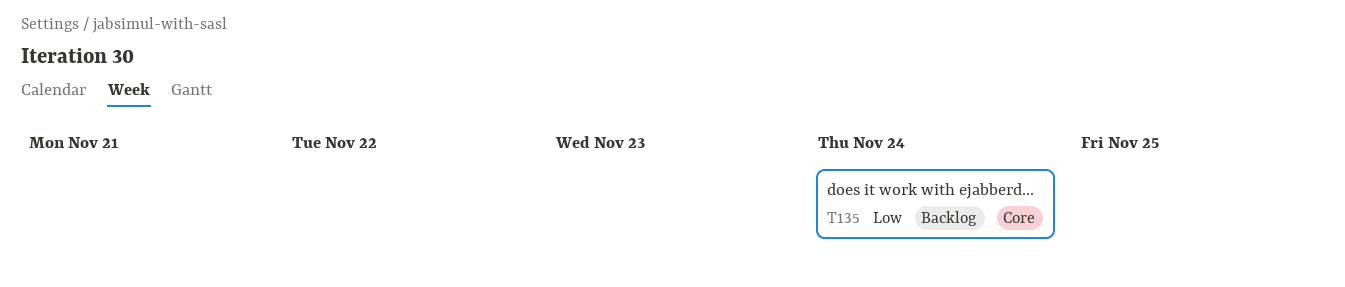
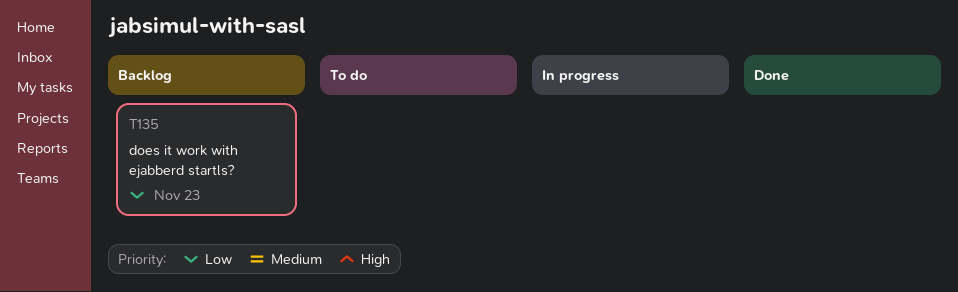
T135, due: Nov 24 -> Nov 23

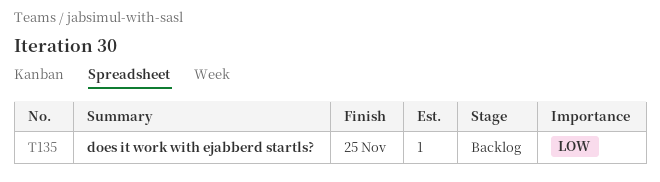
T135, due: Nov 23 -> Nov 25

